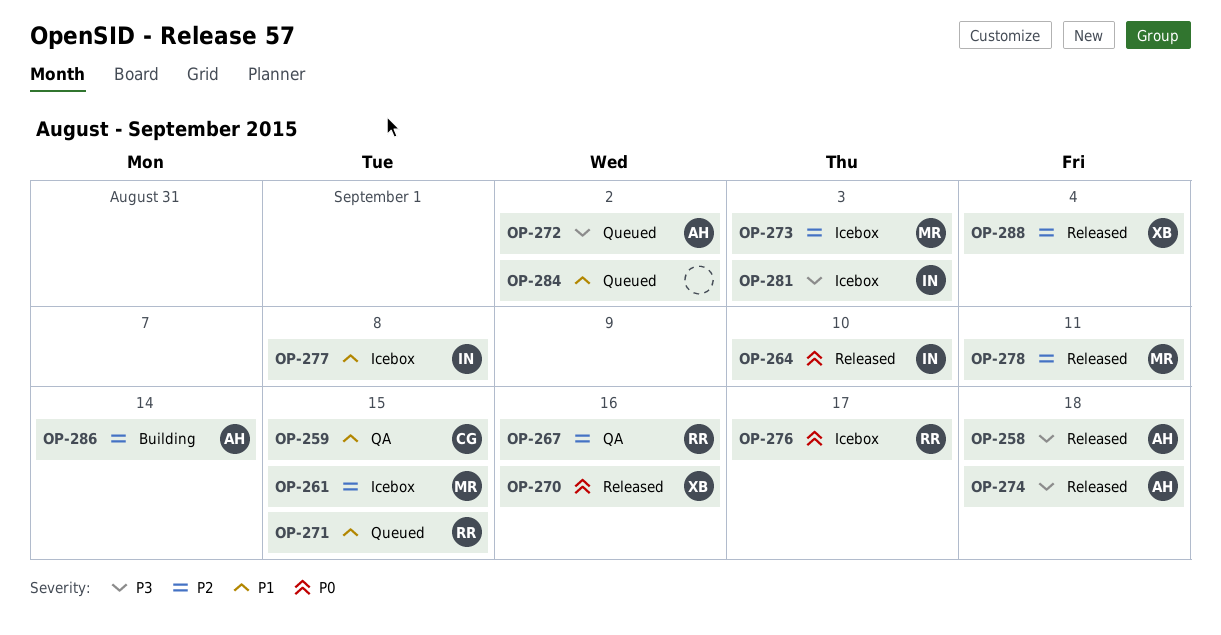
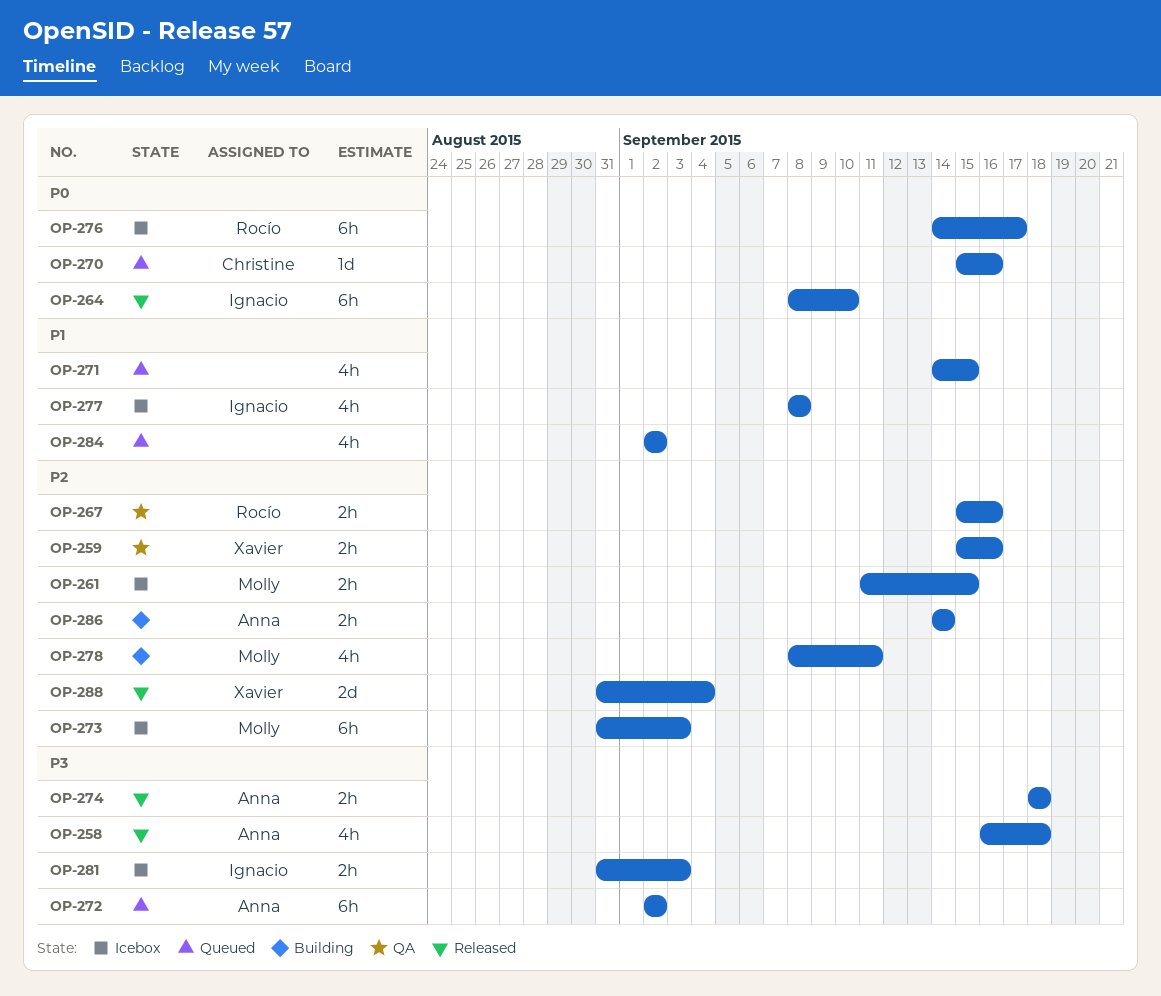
OP-259, owner: Christine -> Xavier
OP-259, priority: P1 -> P2
OP-259, due: Sep 15 -> Sep 16
OP-270, status: Released -> Queued
OP-270, owner: Xavier -> Christine
OP-271, owner: Rocío -> none
OP-278, status: Released -> Building

